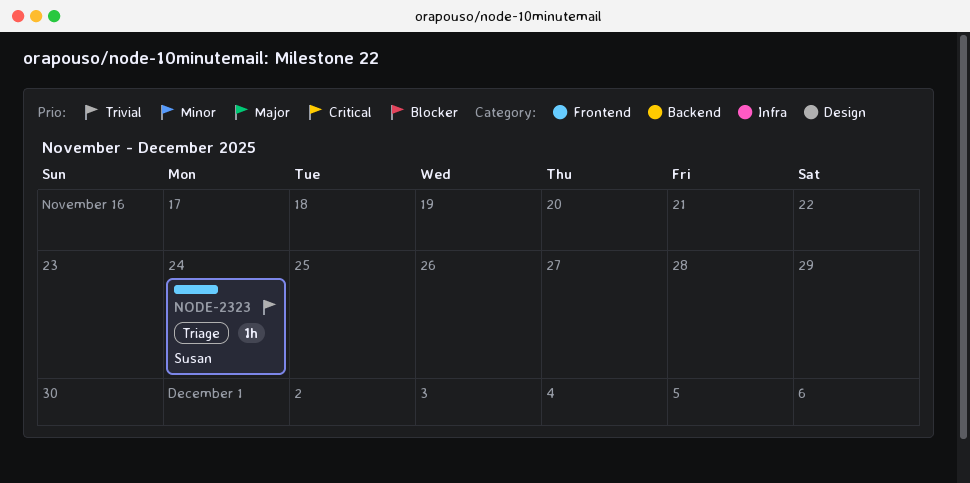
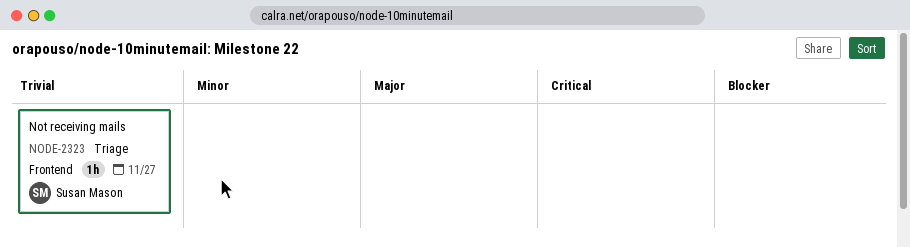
NODE-2323, due: Nov 24 -> Nov 27

